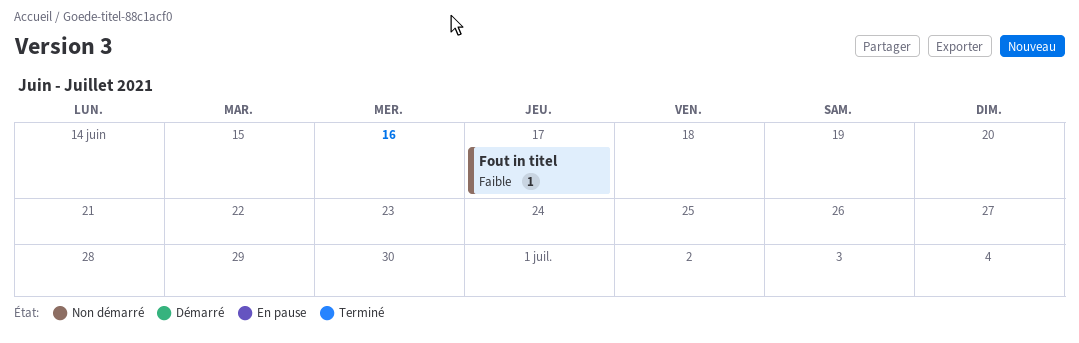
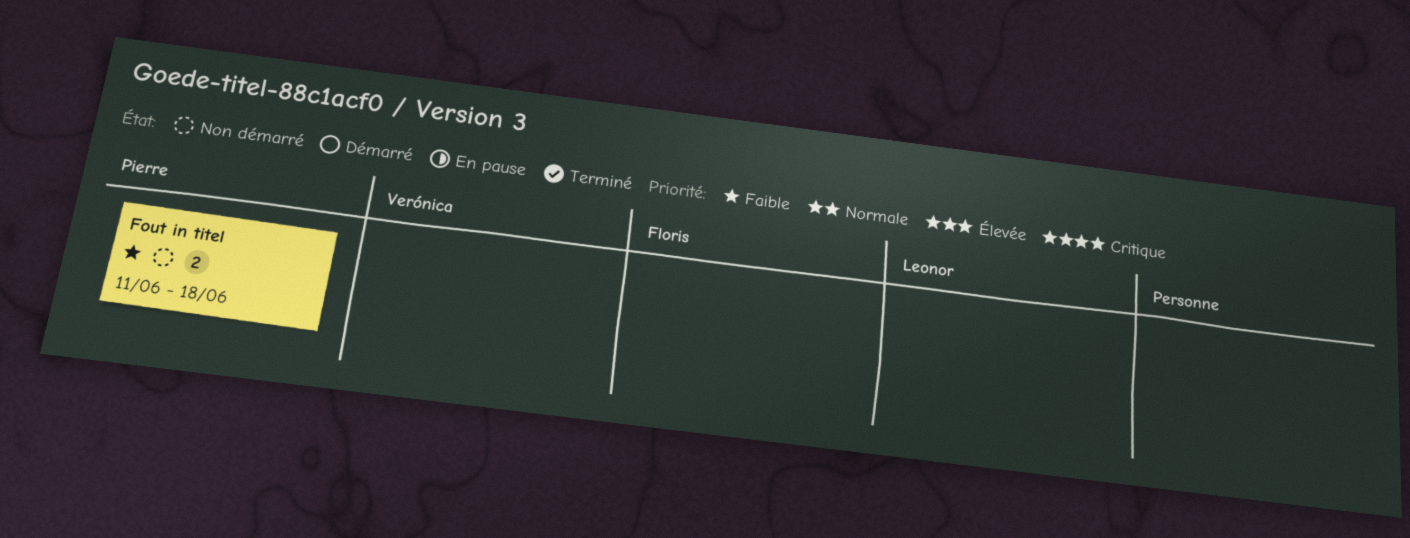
Fout in titel, estimate: 1 -> 2
Fout in titel, due: Jun 17 -> Jun 18

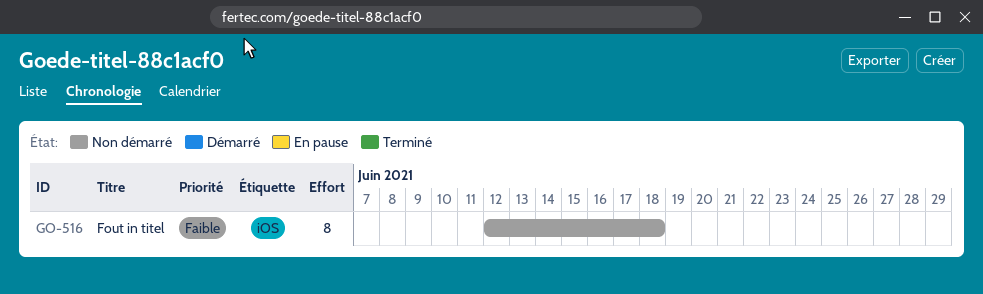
Fout in titel, estimate: 2 -> 8
Fout in titel, start: Jun 11 -> Jun 12

